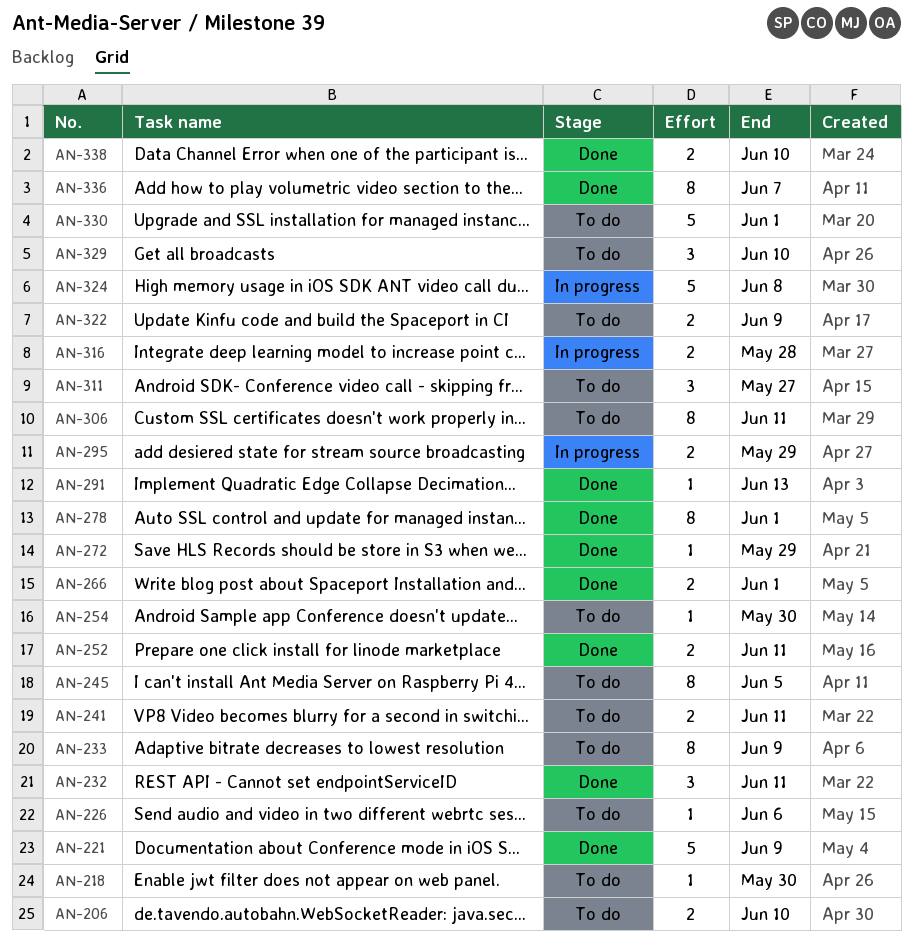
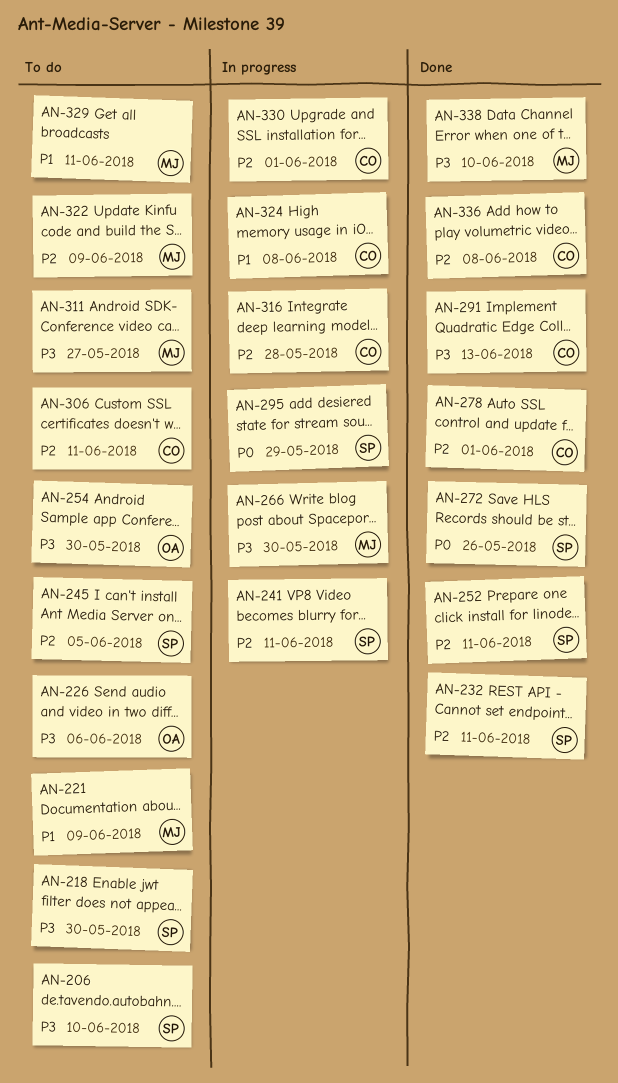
AN-221, status: Done -> To do
AN-233: present -> none
AN-241, status: To do -> In progress
AN-266, status: Done -> In progress
AN-266, due: Jun 1 -> May 30
AN-272, due: May 29 -> May 26
AN-329, due: Jun 10 -> Jun 11
AN-330, status: To do -> In progress
AN-336, due: Jun 7 -> Jun 8

